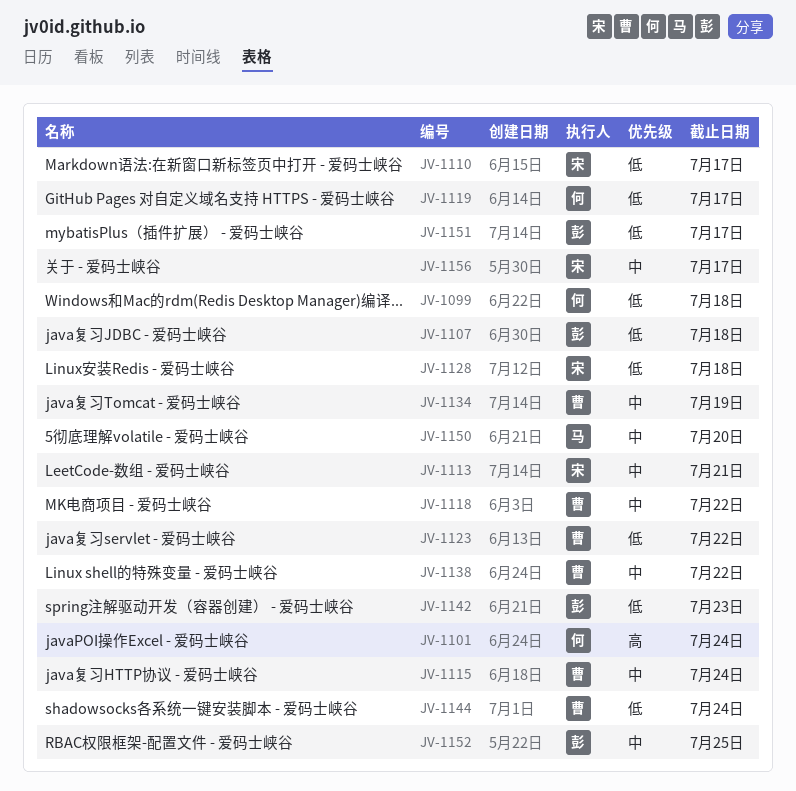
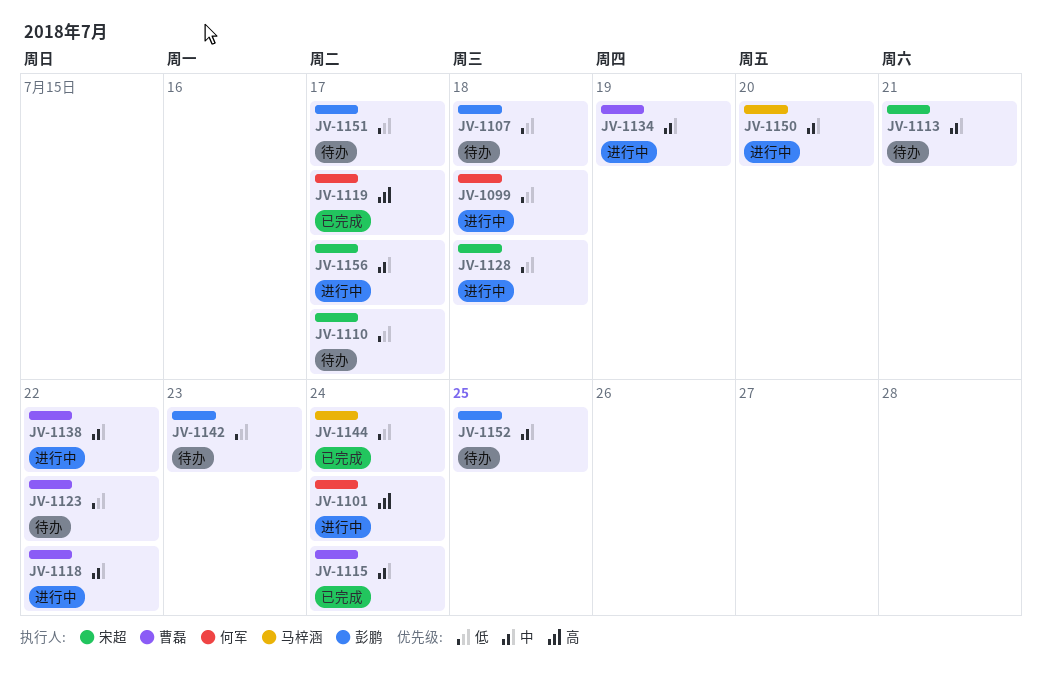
JV-1119, priority: 低 -> 高
JV-1144, owner: 曹磊 -> 马梓涵

